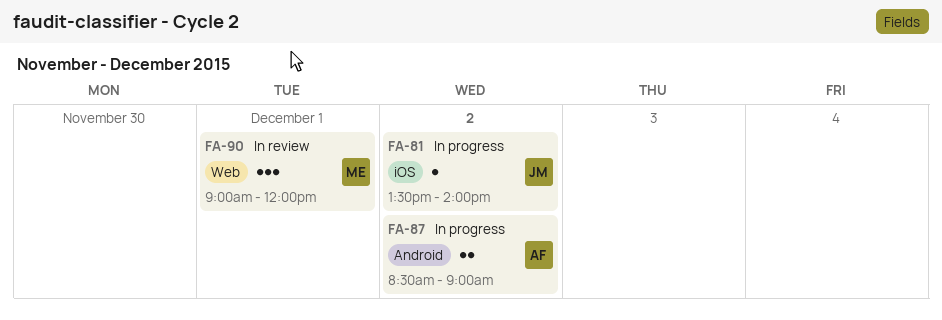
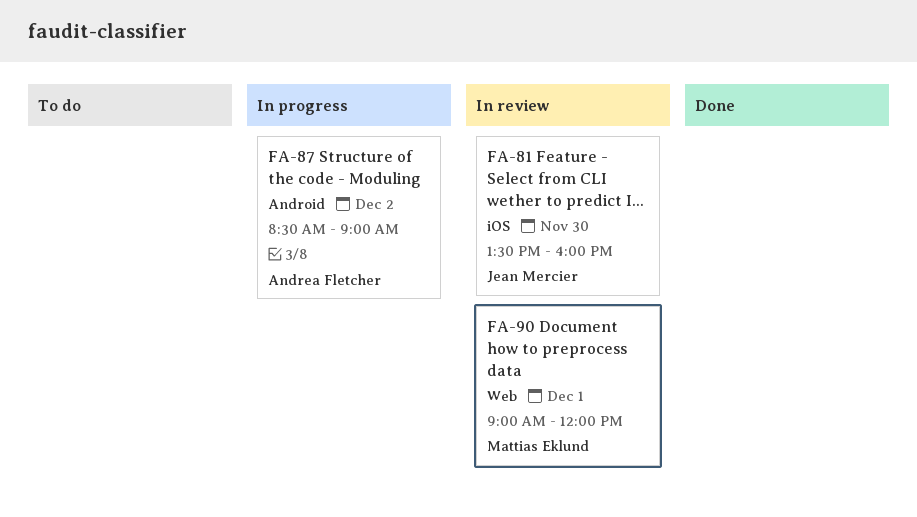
FA-81, status: In progress -> In review
FA-81, day: Dec 2 -> Nov 30
FA-81, ends: 14:00 -> 16:00

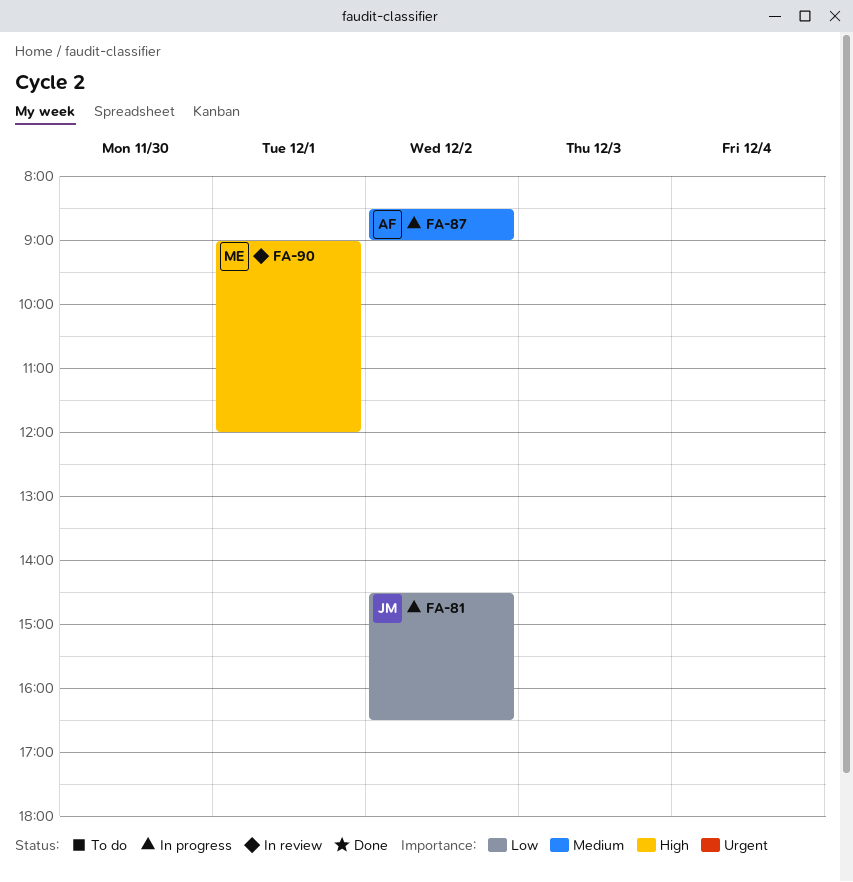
FA-81, status: In review -> In progress
FA-81, day: Nov 30 -> Dec 2
FA-81, begins: 13:30 -> 14:30
FA-81, ends: 16:00 -> 16:30

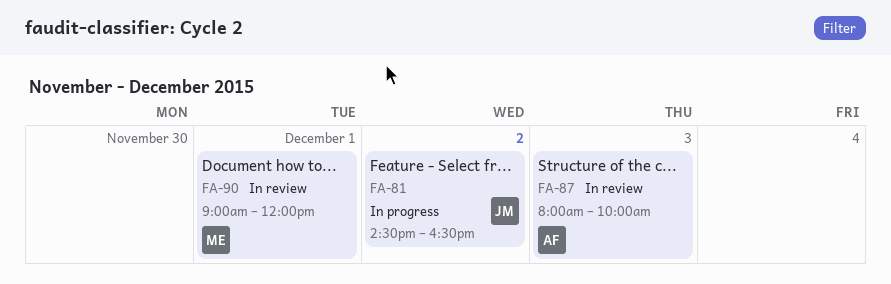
FA-87, status: In progress -> In review
FA-87, day: Dec 2 -> Dec 3
FA-87, begins: 08:30 -> 08:00
FA-87, ends: 09:00 -> 10:00

